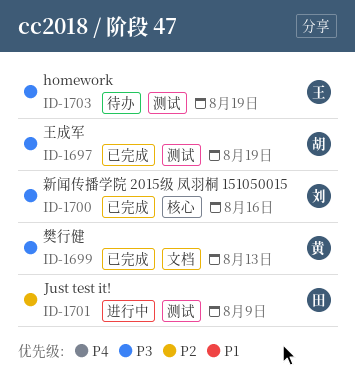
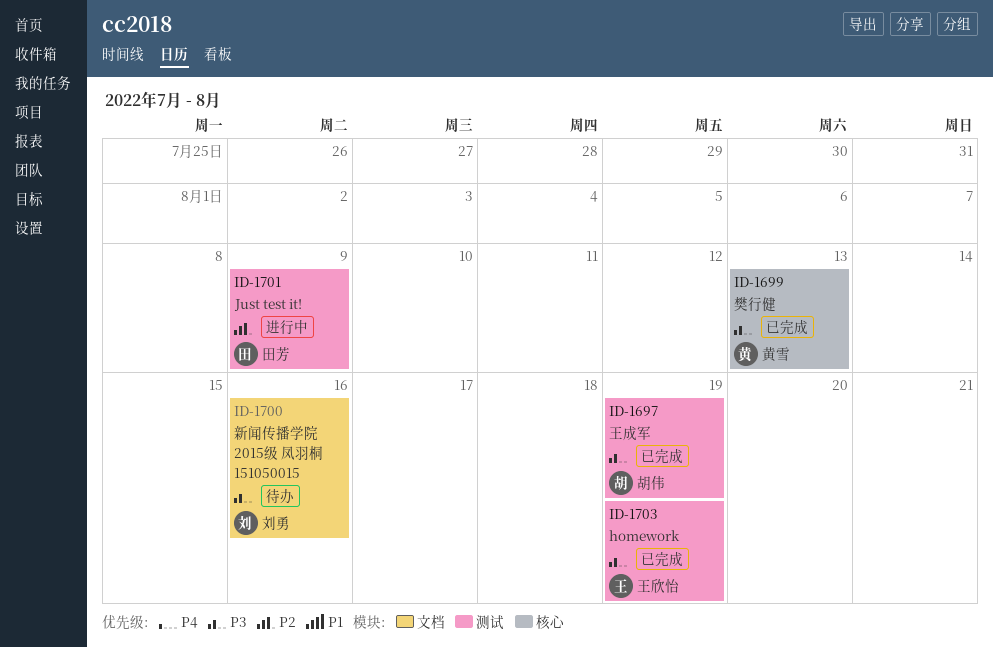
ID-1699, label: 文档 -> 核心
ID-1700, status: 已完成 -> 待办
ID-1700, label: 核心 -> 文档
ID-1703, status: 待办 -> 已完成

